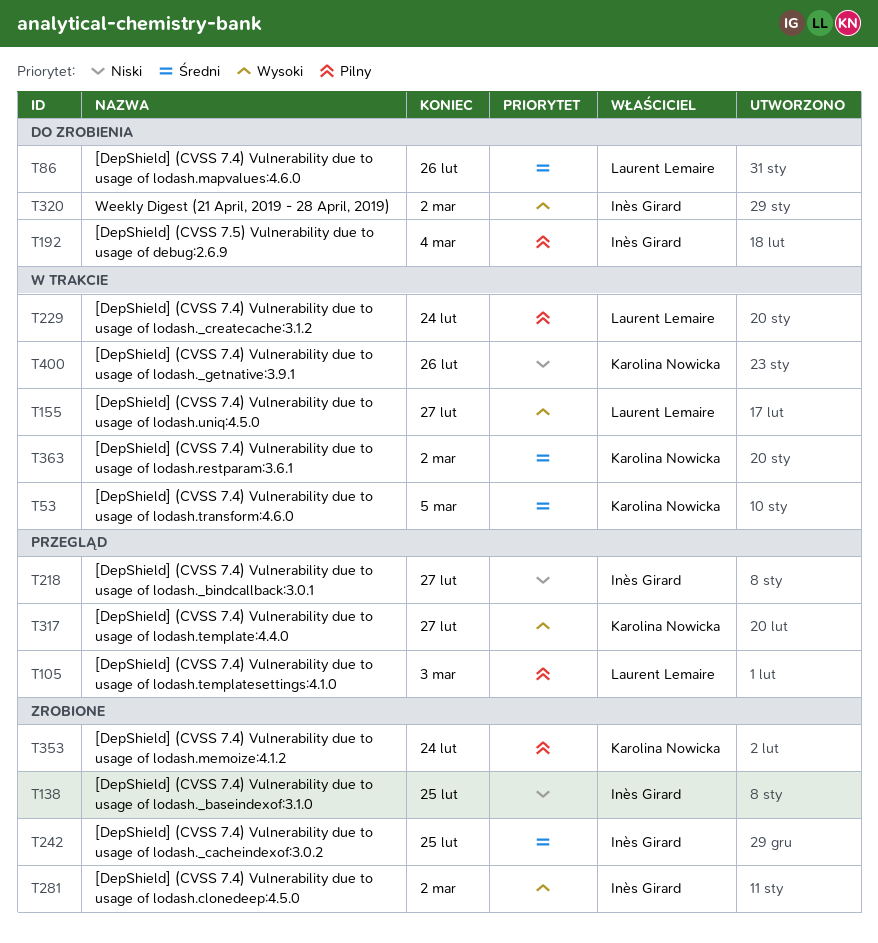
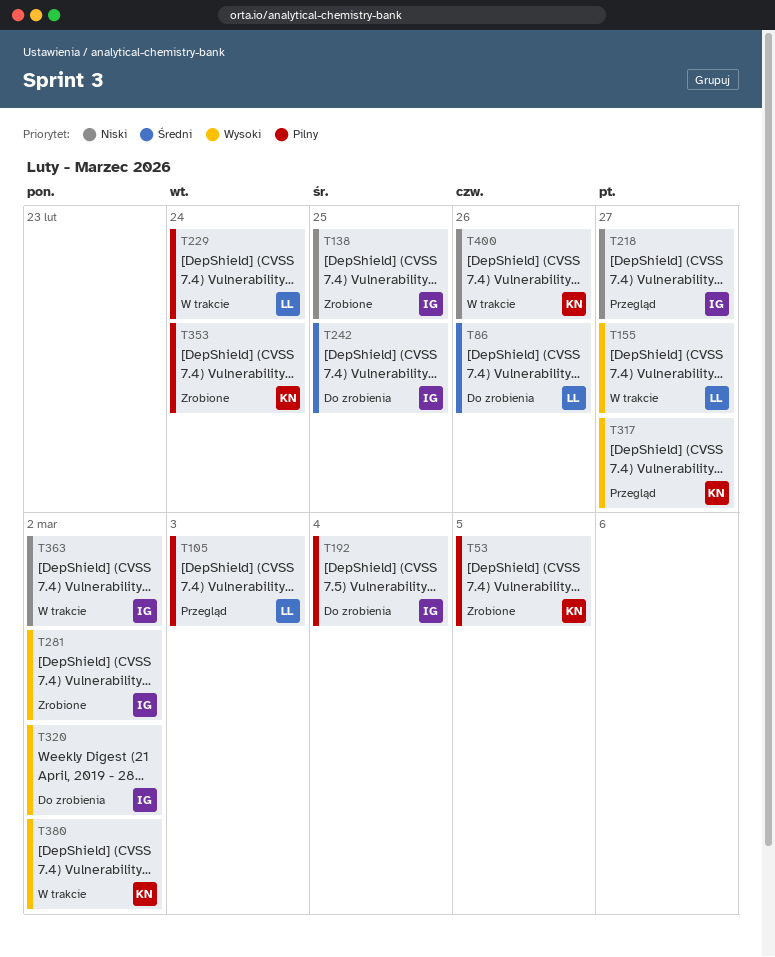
T53, status: W trakcie -> Zrobione
T53, priority: Średni -> Pilny
T242, status: Zrobione -> Do zrobienia
T363, owner: Karolina Nowicka -> Inès Girard
T363, priority: Średni -> Niski
T380: none -> present

